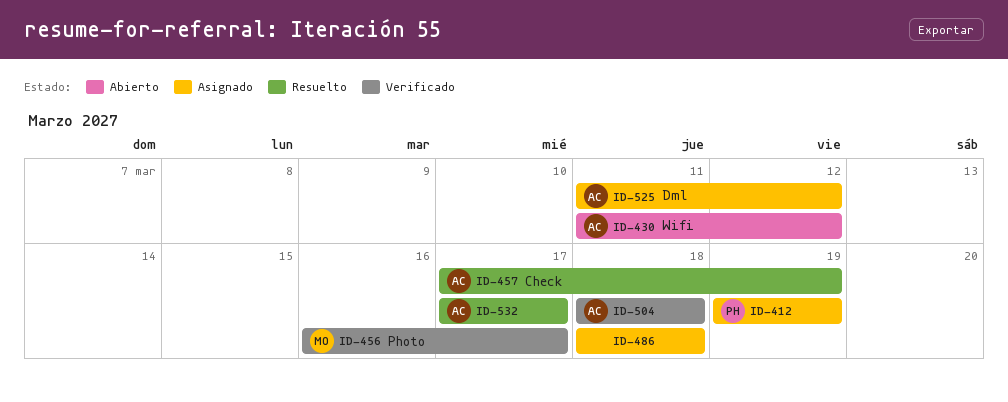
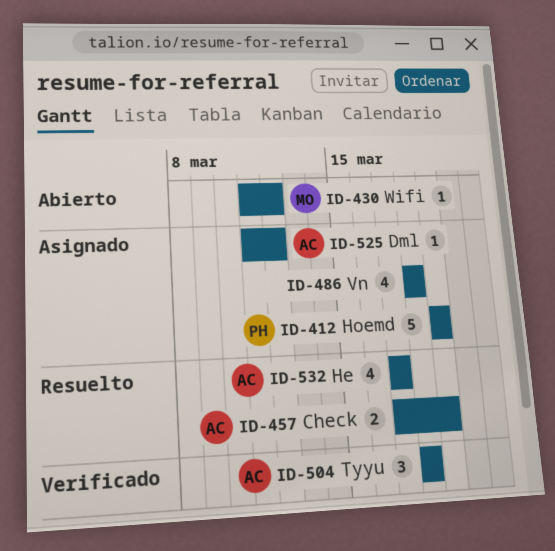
ID-430, owner: AC -> MO
ID-456: present -> none

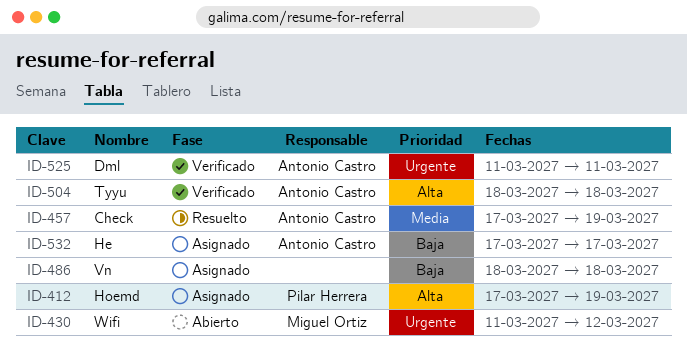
ID-412, start: Mar 19 -> Mar 17
ID-525, status: Asignado -> Verificado
ID-525, due: Mar 12 -> Mar 11
ID-532, status: Resuelto -> Asignado

